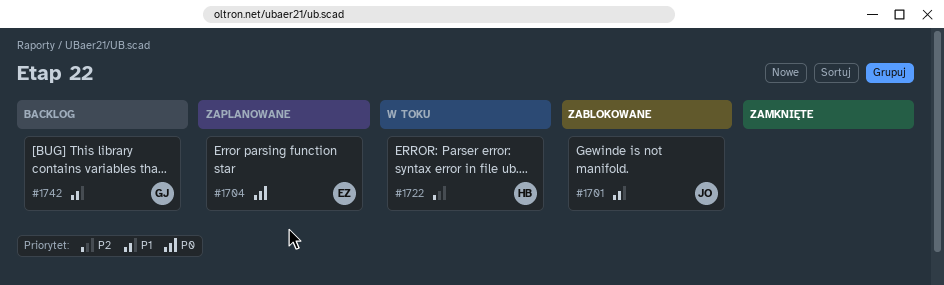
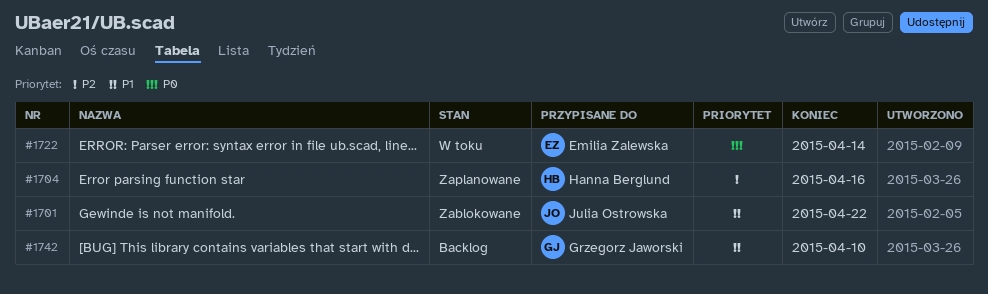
#1704, owner: Emilia Zalewska -> Hanna Berglund
#1704, priority: P0 -> P2
#1722, owner: Hanna Berglund -> Emilia Zalewska
#1722, priority: P2 -> P0

